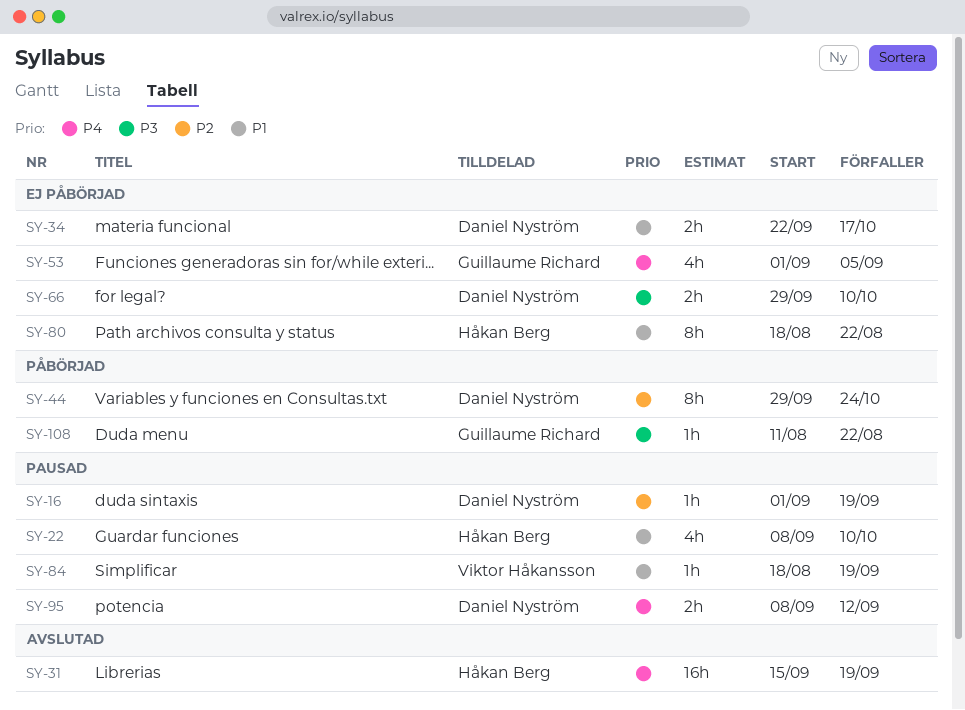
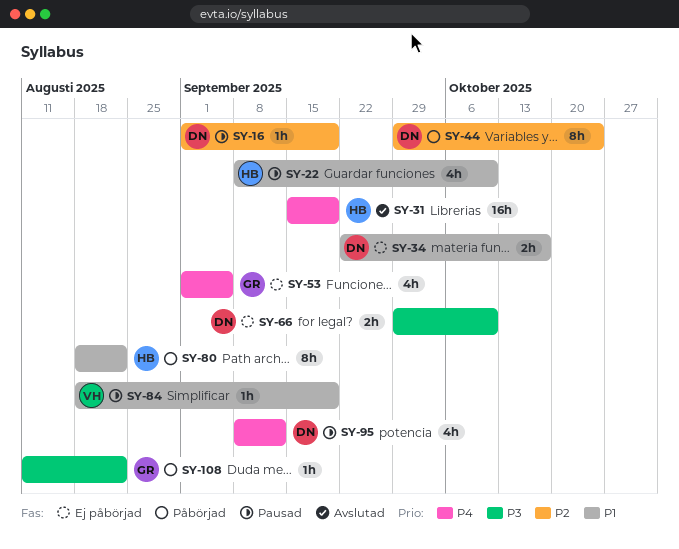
SY-80, status: Ej påbörjad -> Påbörjad
SY-95, estimate: 2h -> 4h

